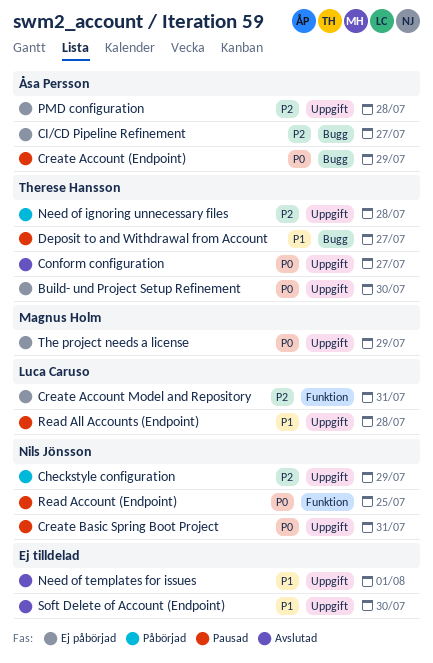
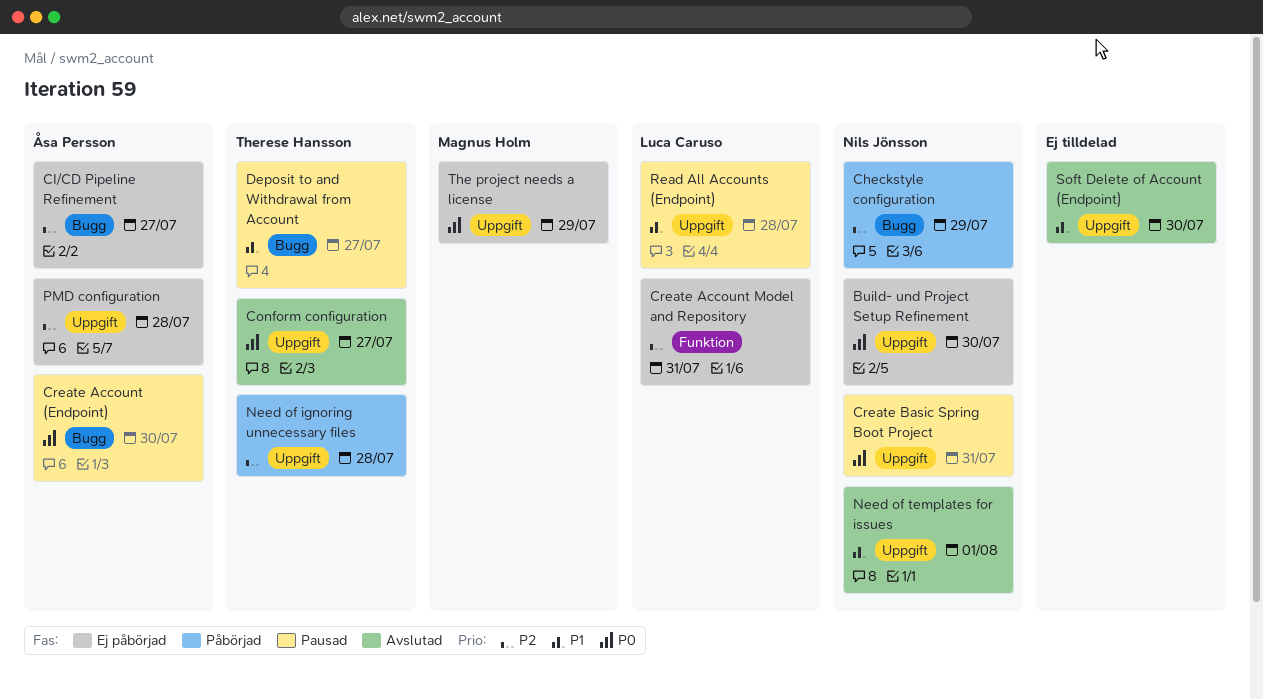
Build- und Project Setup Refinement, owner: Therese Hansson -> Nils Jönsson
Checkstyle configuration, label: Uppgift -> Bugg
Create Account (Endpoint), due: Jul 29 -> Jul 30
Need of templates for issues, owner: none -> Nils Jönsson
Read Account (Endpoint): present -> none

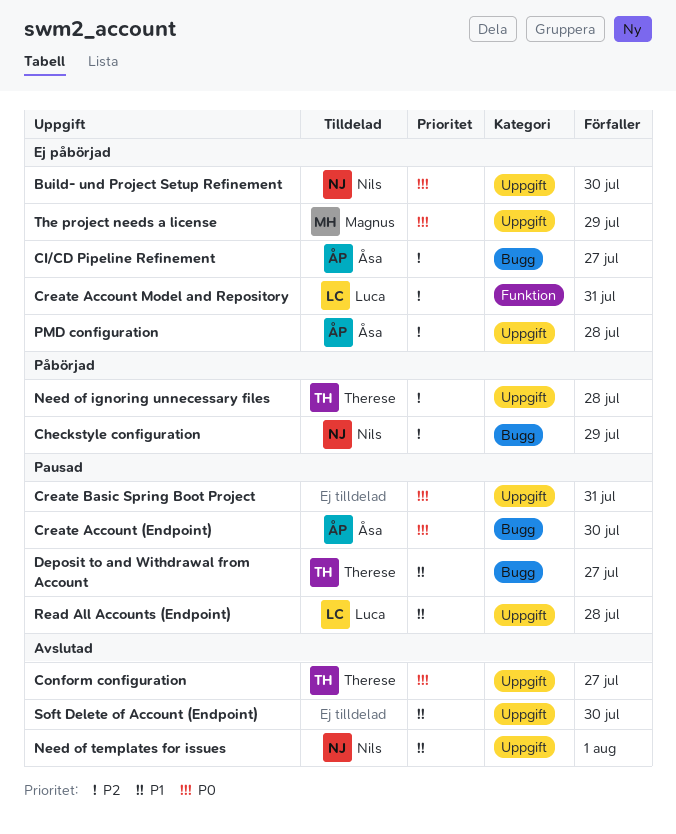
Create Basic Spring Boot Project, owner: Nils Jönsson -> none

